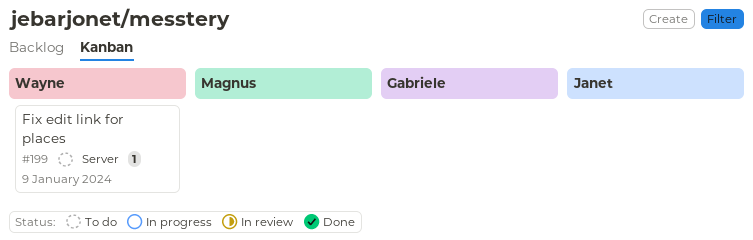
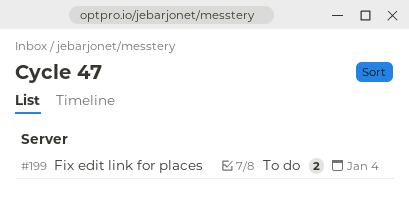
#199, estimate: 1 -> 2
#199, due: Jan 9 -> Jan 4

